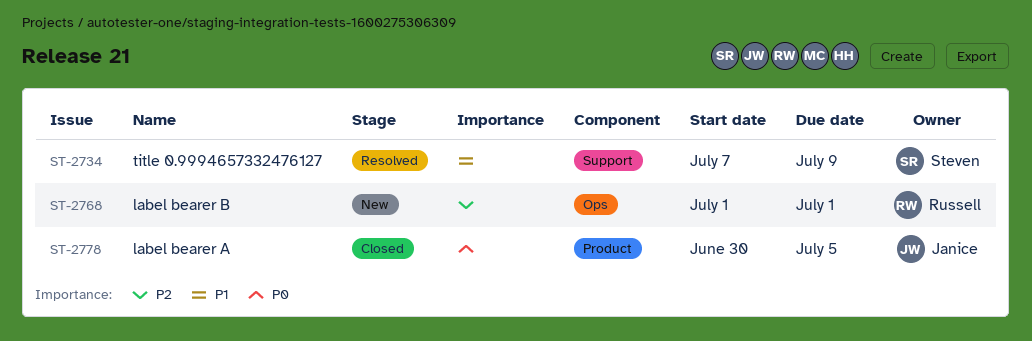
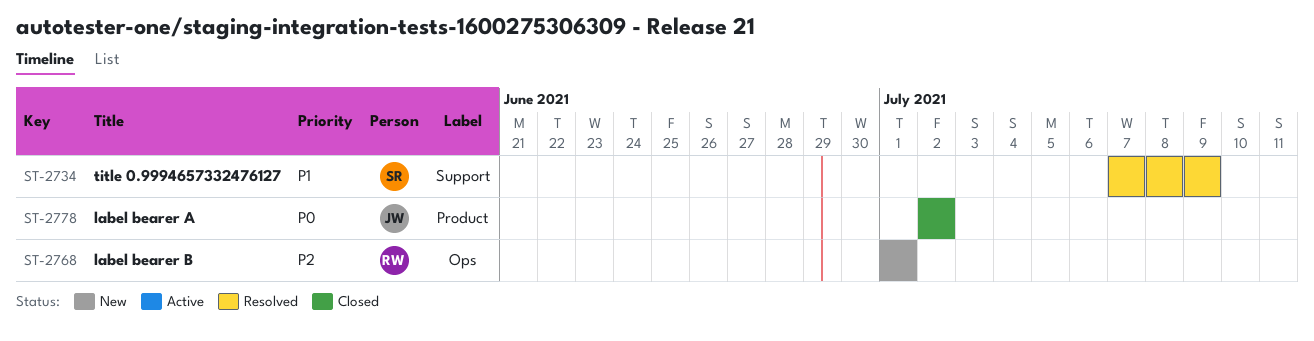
ST-2778, start: Jun 30 -> Jul 2
ST-2778, due: Jul 5 -> Jul 2

